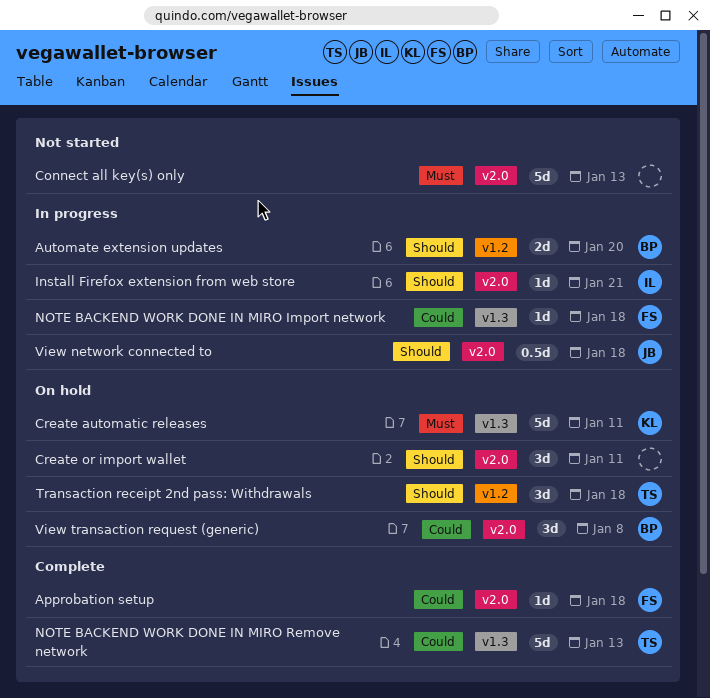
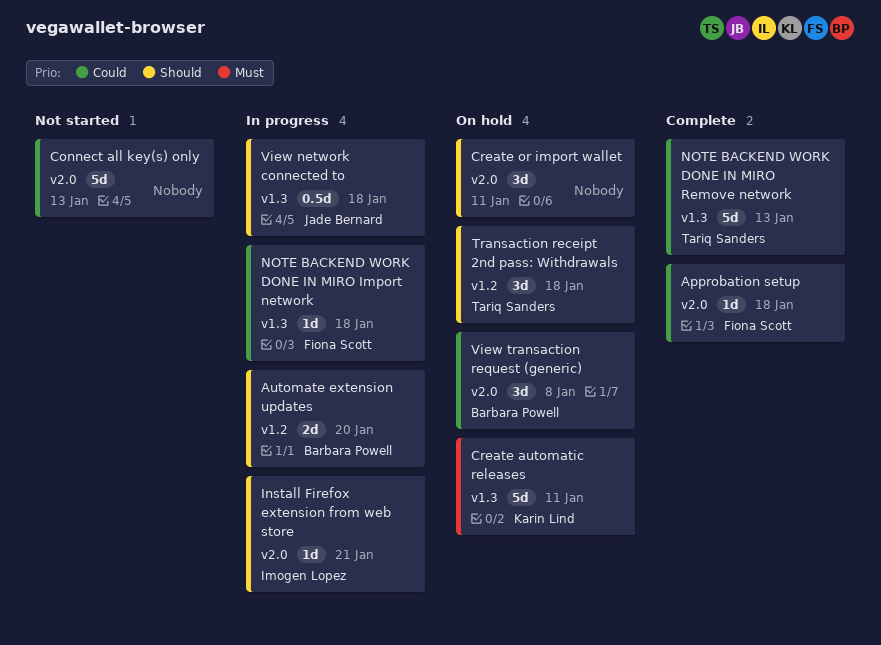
Connect all key(s) only, priority: Must -> Could
View network connected to, label: v2.0 -> v1.3

